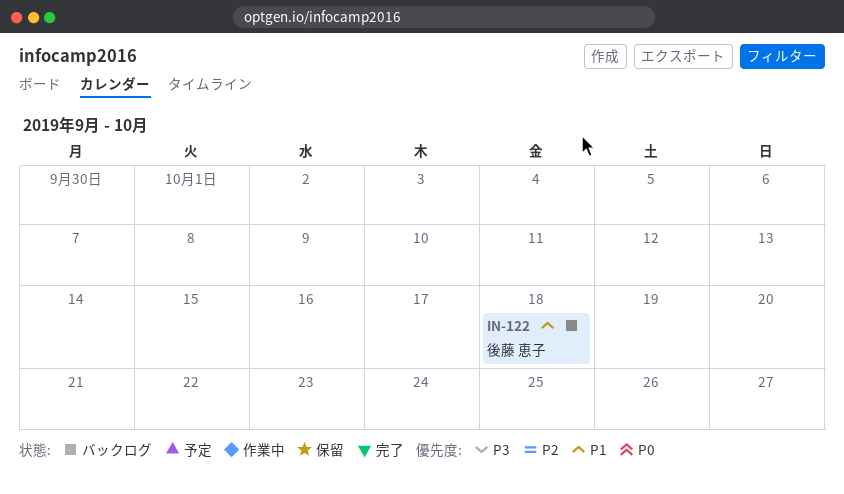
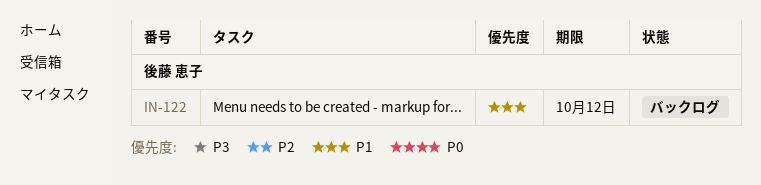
IN-122, due: Oct 18 -> Oct 12

